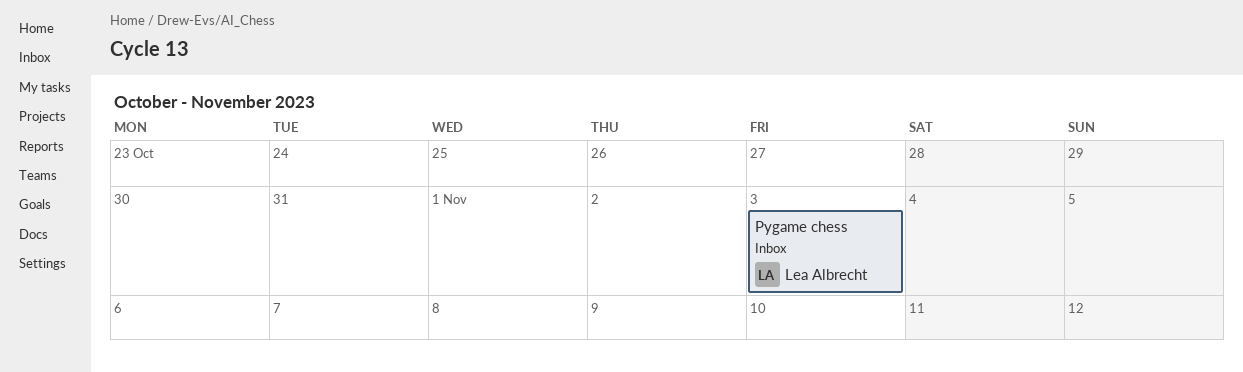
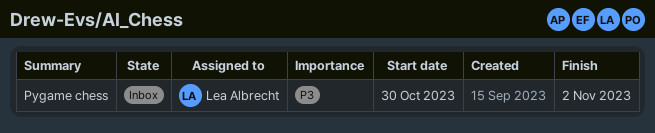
Pygame chess, due: Nov 3 -> Nov 2

